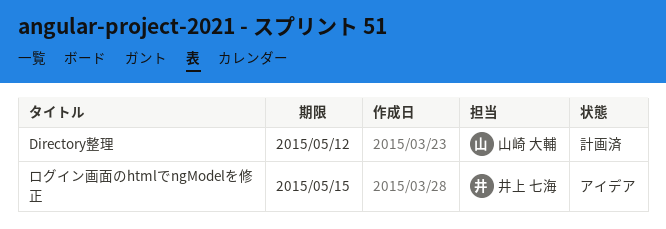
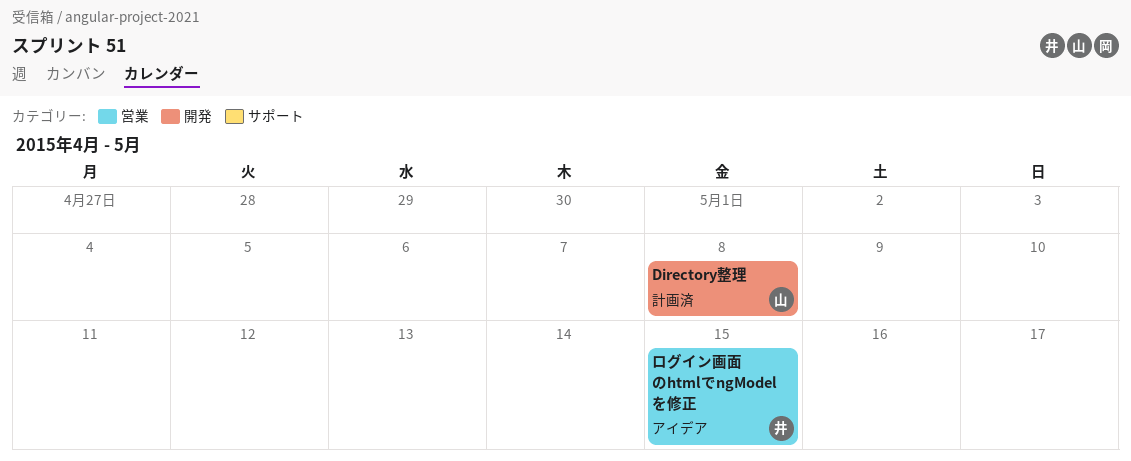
Directory整理, due: May 12 -> May 8

